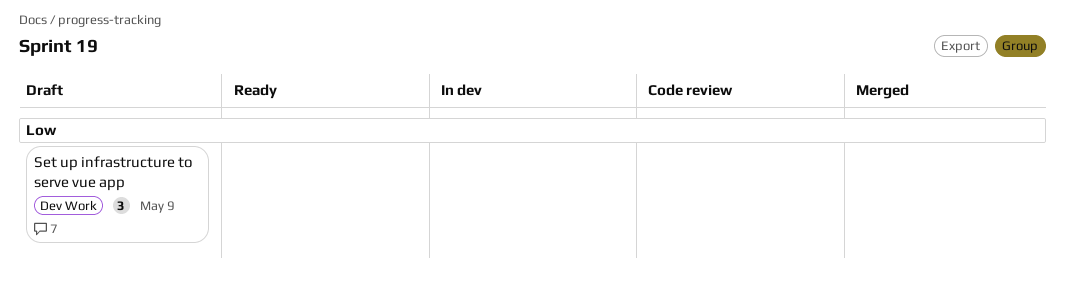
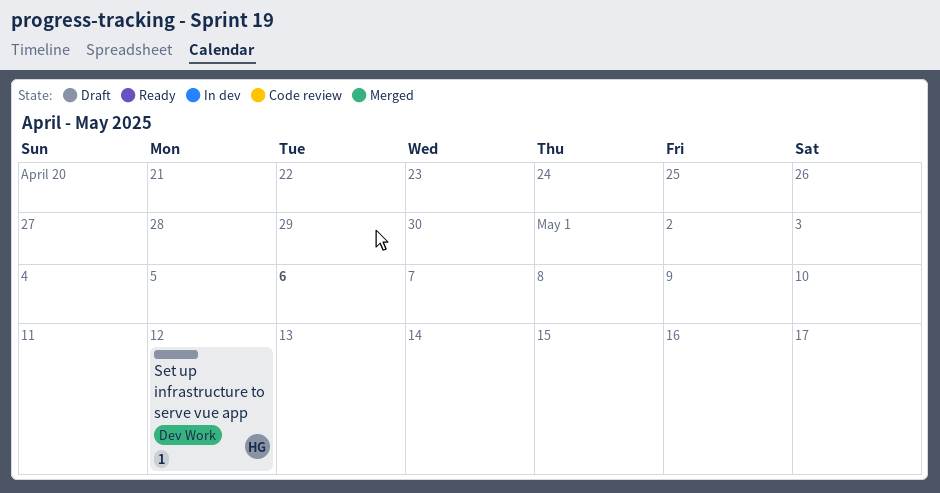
Set up infrastructure to serve vue app, estimate: 3 -> 1
Set up infrastructure to serve vue app, due: May 9 -> May 12

